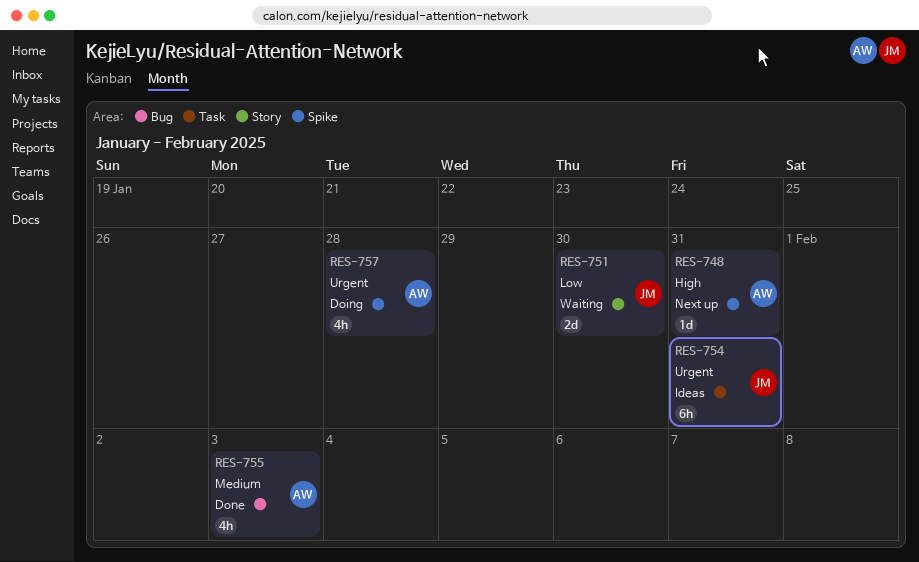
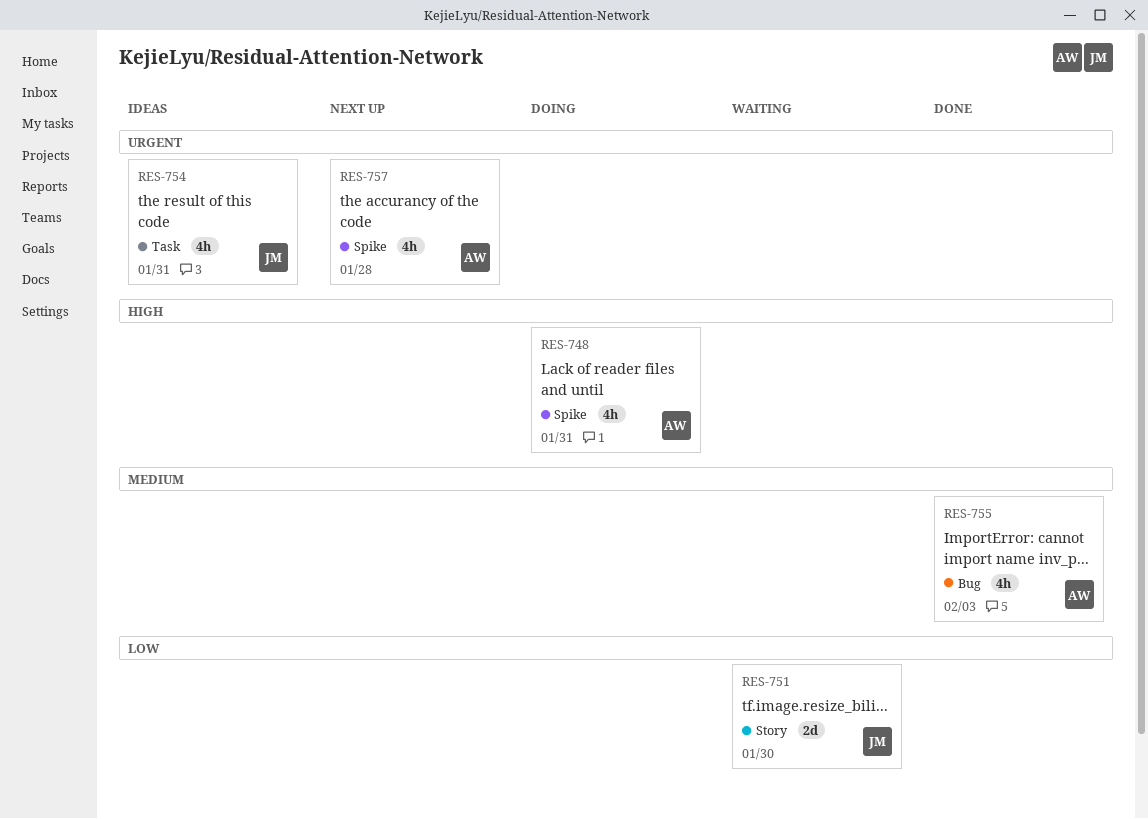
RES-748, status: Next up -> Doing
RES-748, estimate: 1d -> 4h
RES-754, estimate: 6h -> 4h
RES-757, status: Doing -> Next up

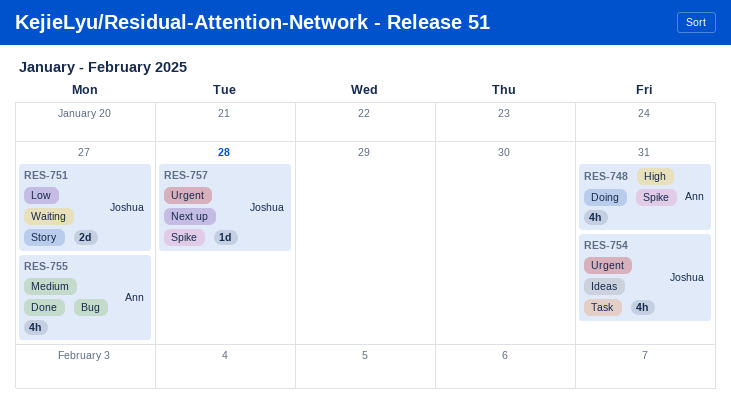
RES-751, due: Jan 30 -> Jan 27
RES-755, due: Feb 3 -> Jan 27
RES-757, owner: Ann -> Joshua
RES-757, estimate: 4h -> 1d

